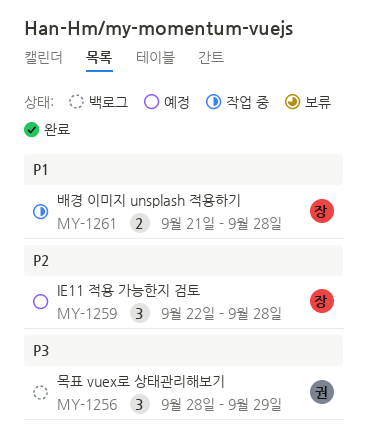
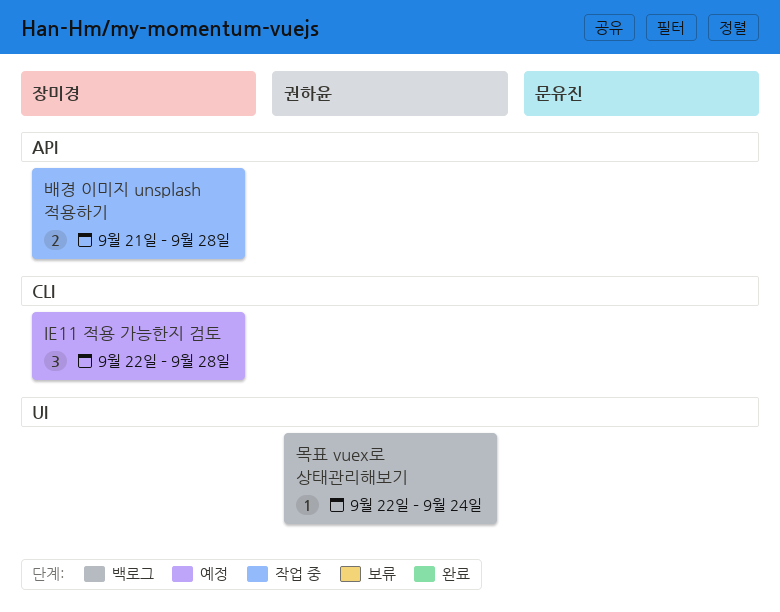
목표 vuex로 상태관리해보기, estimate: 3 -> 1
목표 vuex로 상태관리해보기, start: Sep 28 -> Sep 22
목표 vuex로 상태관리해보기, due: Sep 29 -> Sep 24

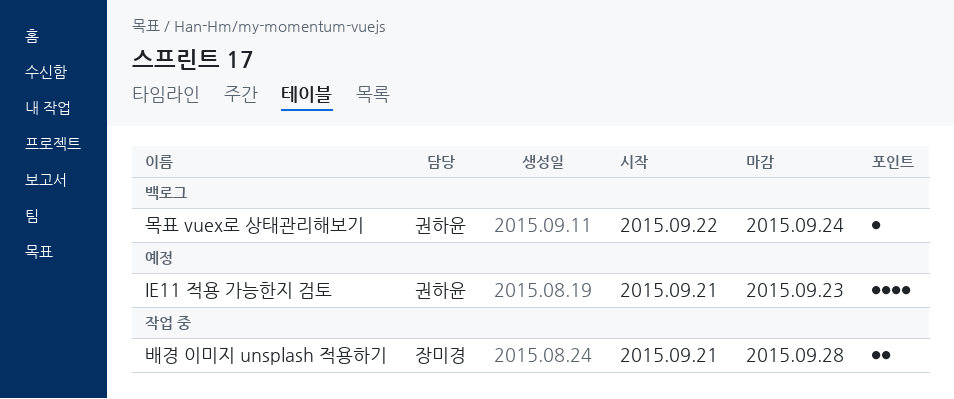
IE11 적용 가능한지 검토, owner: 장미경 -> 권하윤
IE11 적용 가능한지 검토, estimate: 3 -> 4
IE11 적용 가능한지 검토, start: Sep 22 -> Sep 21
IE11 적용 가능한지 검토, due: Sep 28 -> Sep 23

